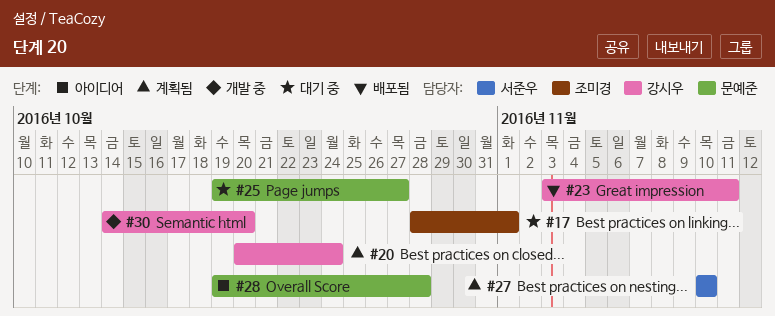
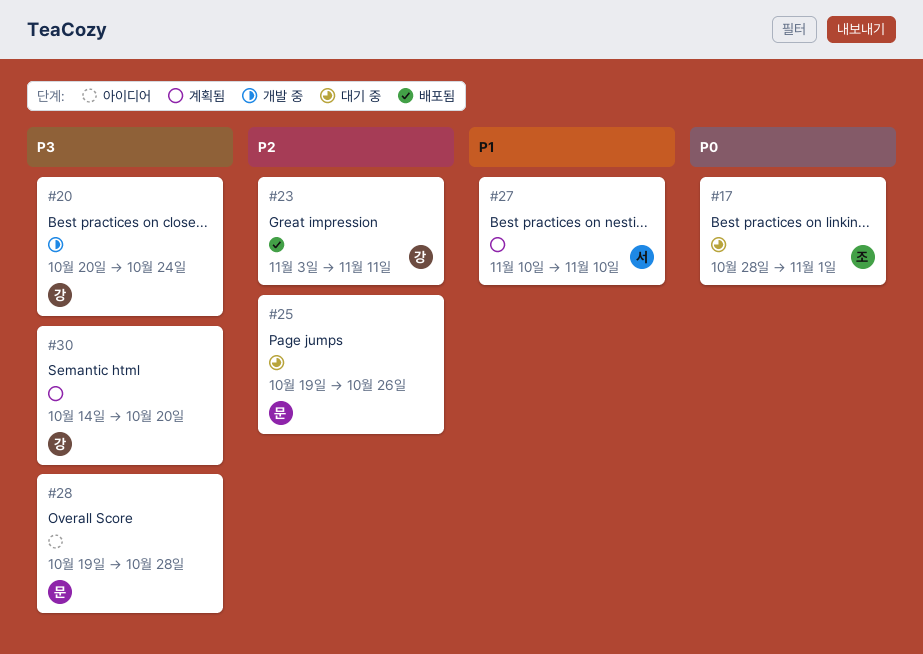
#20, status: 계획됨 -> 개발 중
#25, due: Oct 27 -> Oct 26
#30, status: 개발 중 -> 계획됨

